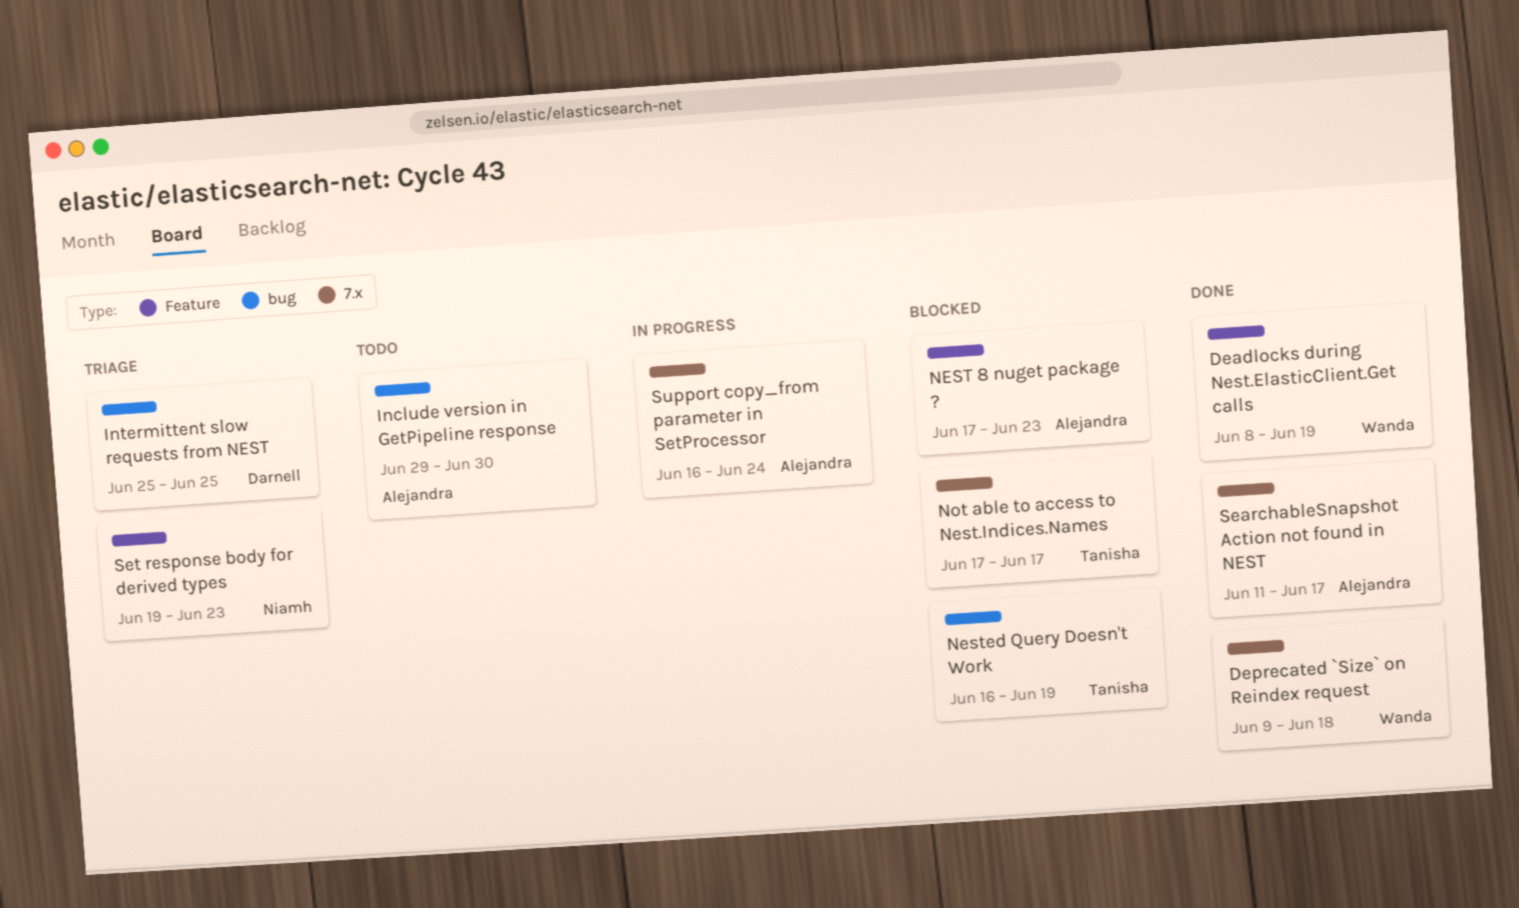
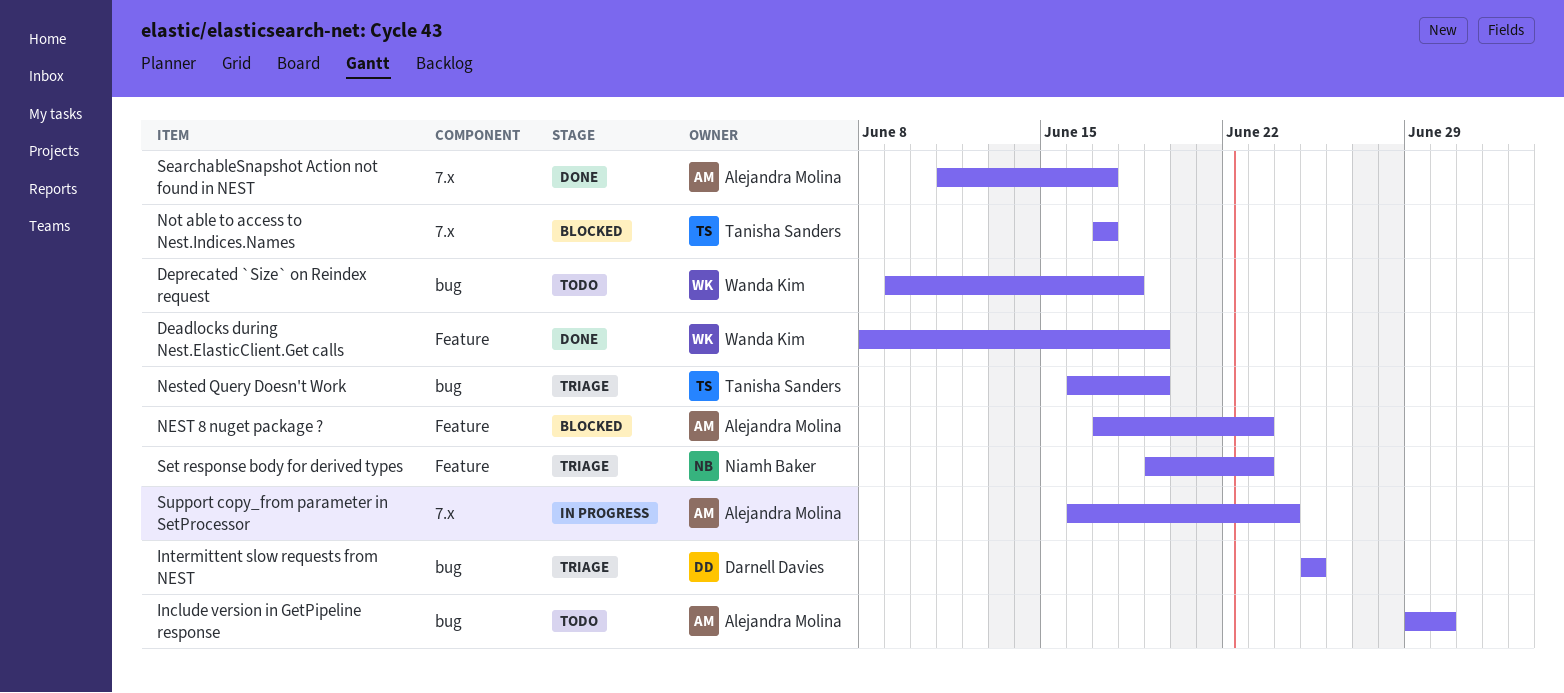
Deprecated `Size` on Reindex request, status: Done -> Todo
Deprecated `Size` on Reindex request, label: 7.x -> bug
Nested Query Doesn't Work, status: Blocked -> Triage

